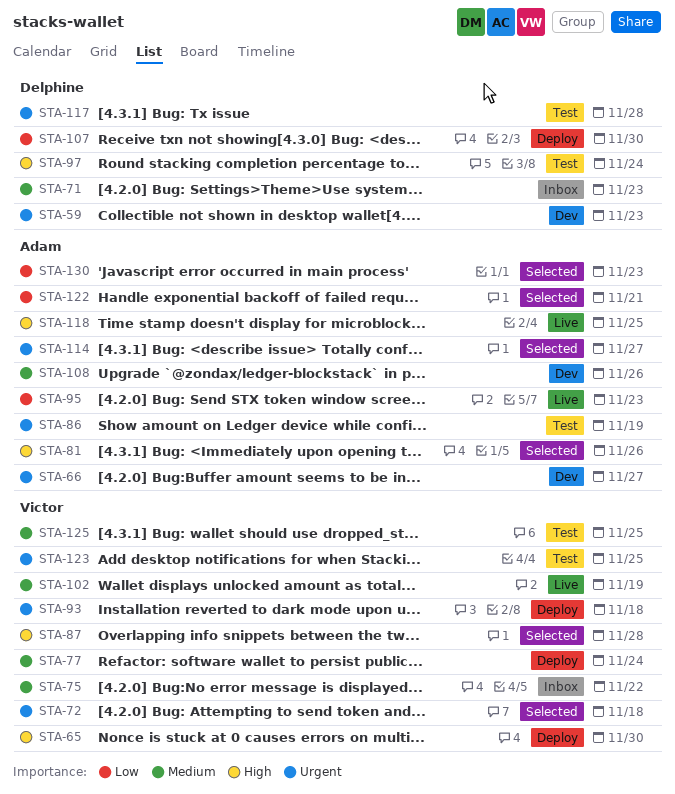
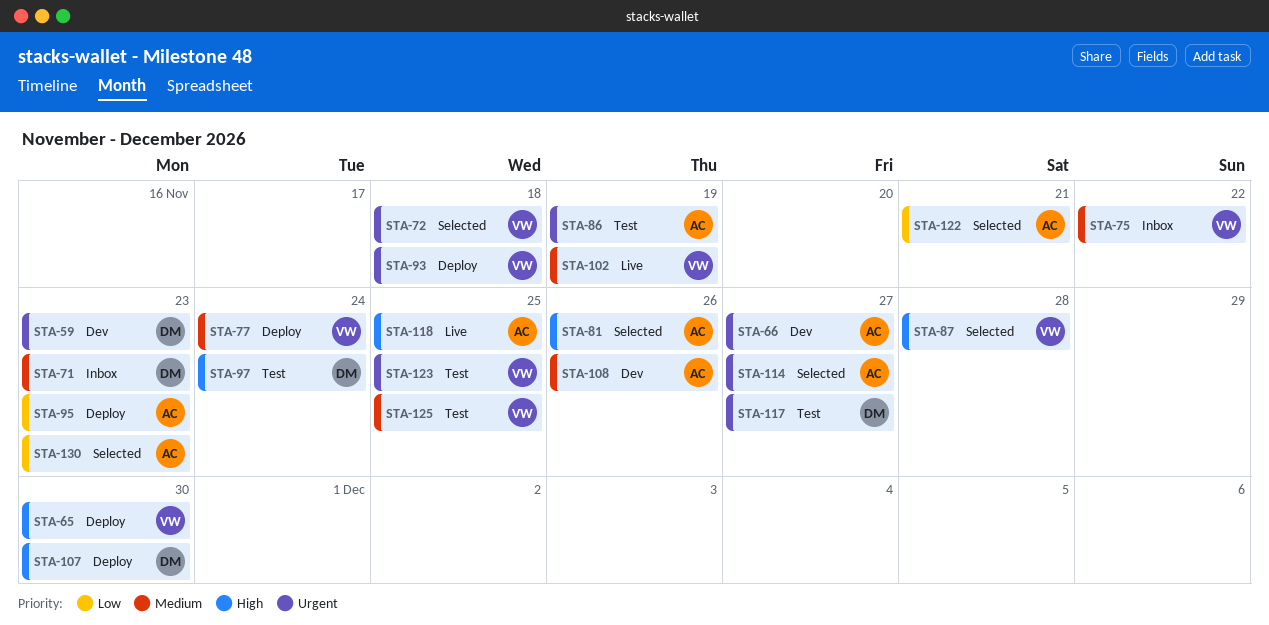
STA-95, status: Live -> Deploy
STA-107, priority: Low -> High
STA-117, due: Nov 28 -> Nov 27

